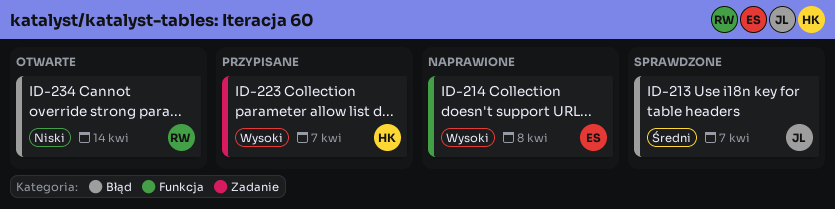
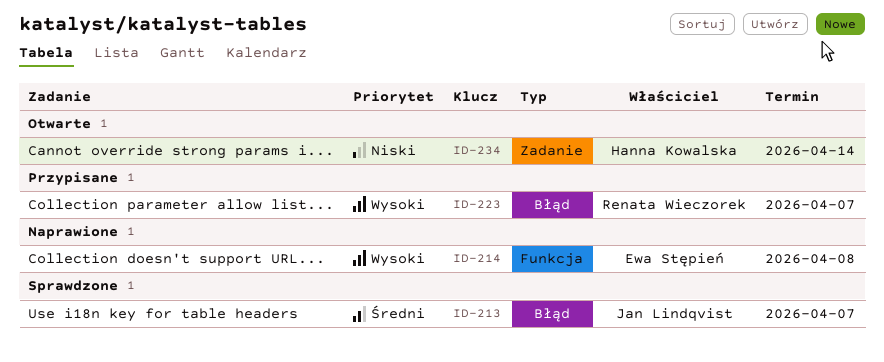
ID-223, owner: Hanna Kowalska -> Renata Wieczorek
ID-223, label: Zadanie -> Błąd
ID-234, owner: Renata Wieczorek -> Hanna Kowalska
ID-234, label: Błąd -> Zadanie

